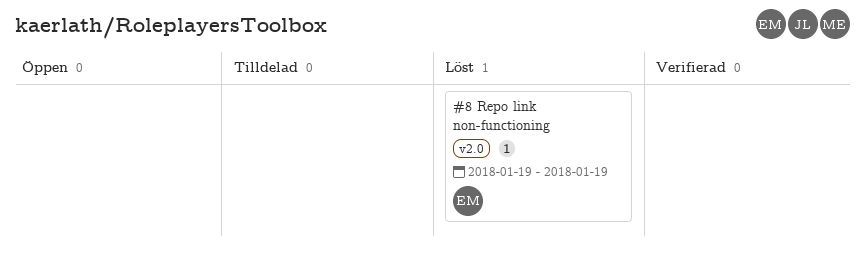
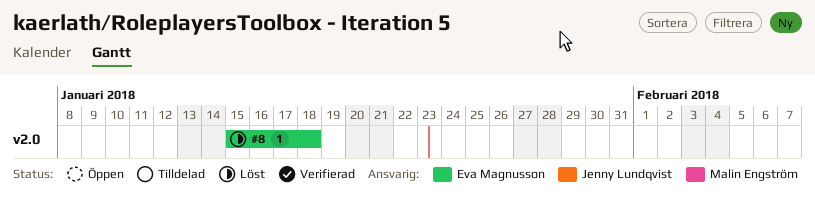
#8, start: Jan 19 -> Jan 15
#8, due: Jan 19 -> Jan 18

